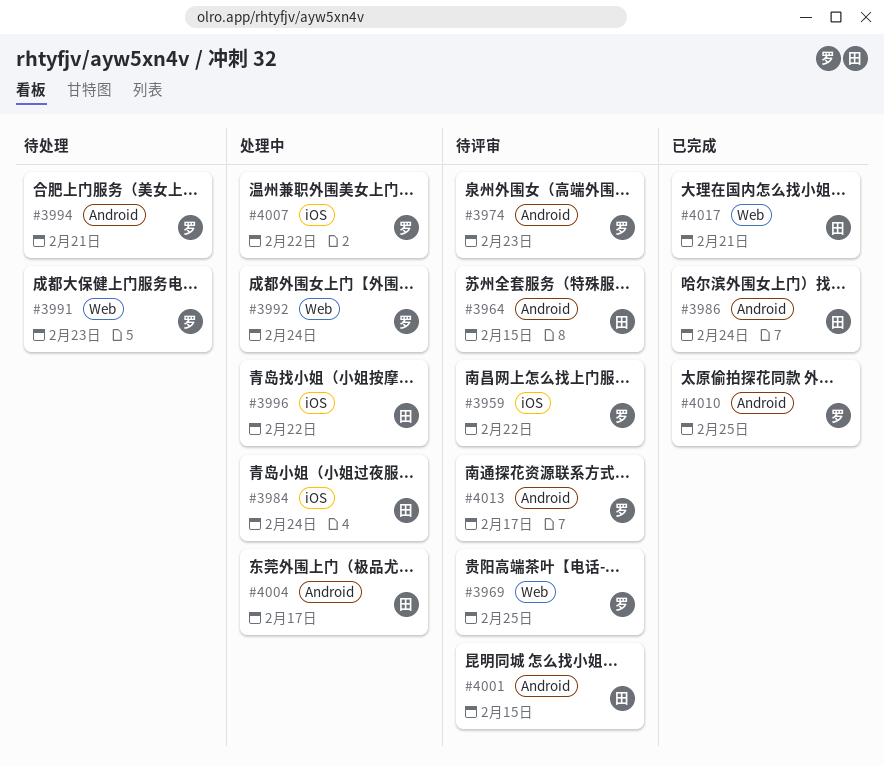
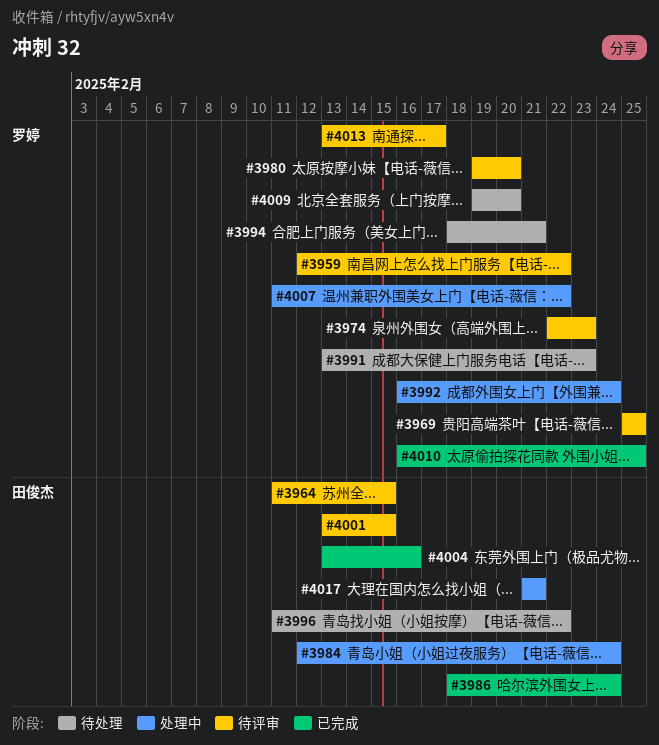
#3980: none -> present
#3996, status: 处理中 -> 待处理
#4004, status: 处理中 -> 已完成
#4004, due: Feb 17 -> Feb 16
#4009: none -> present
#4017, status: 已完成 -> 处理中

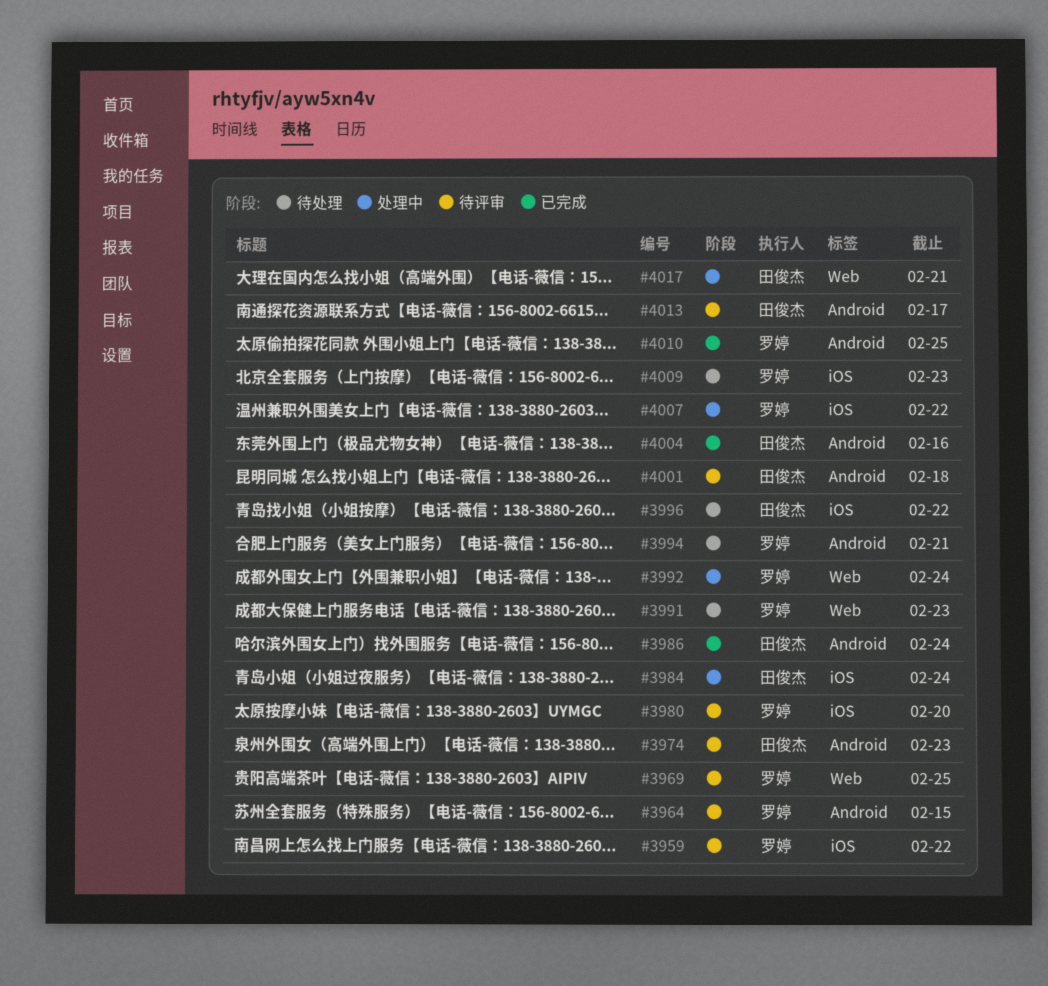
#3964, owner: 田俊杰 -> 罗婷
#3974, owner: 罗婷 -> 田俊杰
#4001, due: Feb 15 -> Feb 18
#4009, due: Feb 20 -> Feb 23
#4013, owner: 罗婷 -> 田俊杰

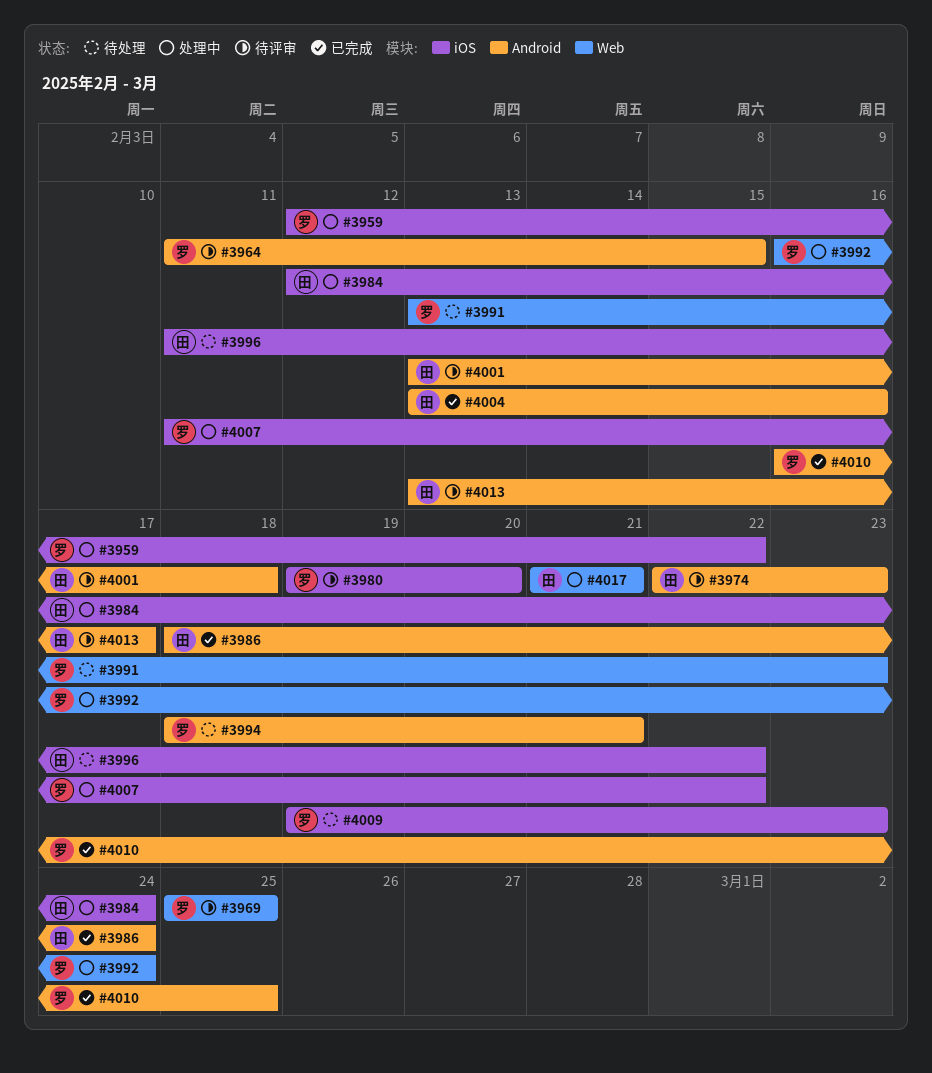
#3959, status: 待评审 -> 处理中

